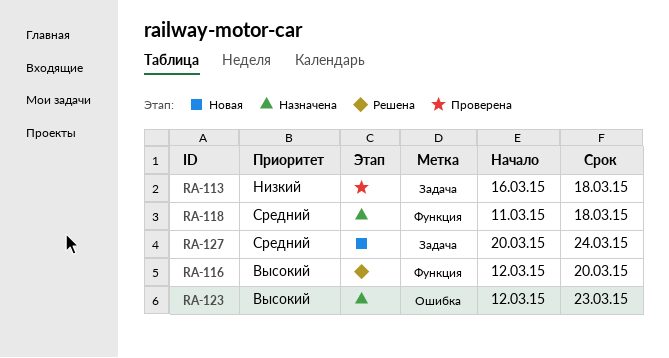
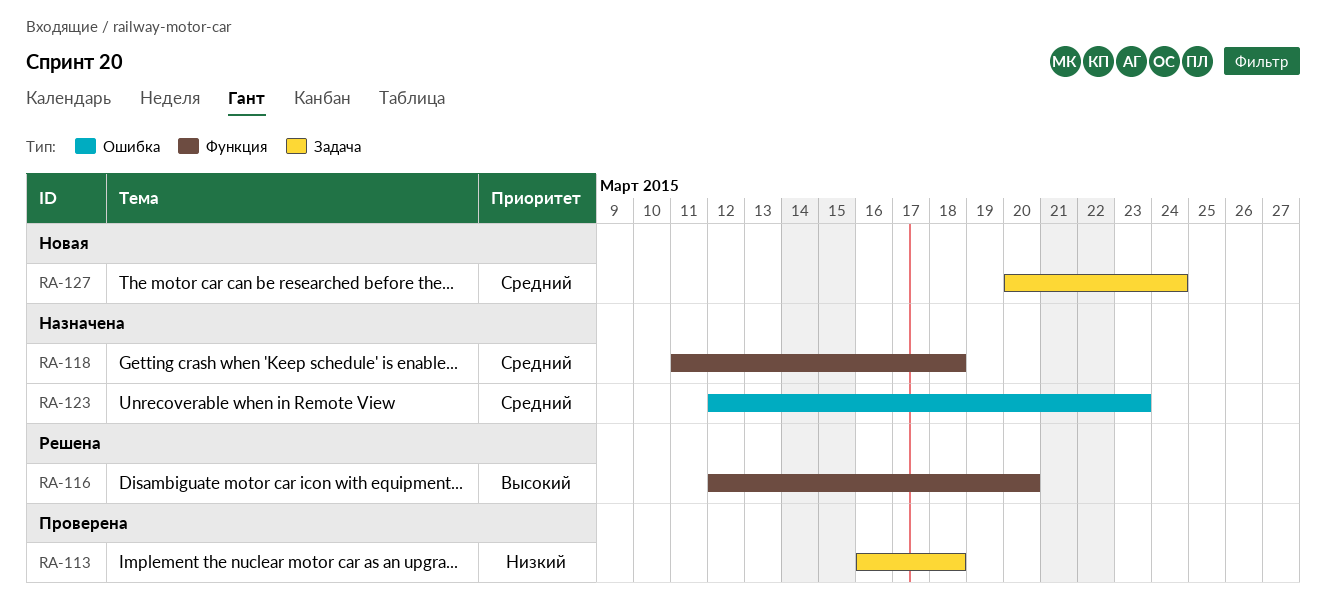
RA-123, priority: Высокий -> Средний

